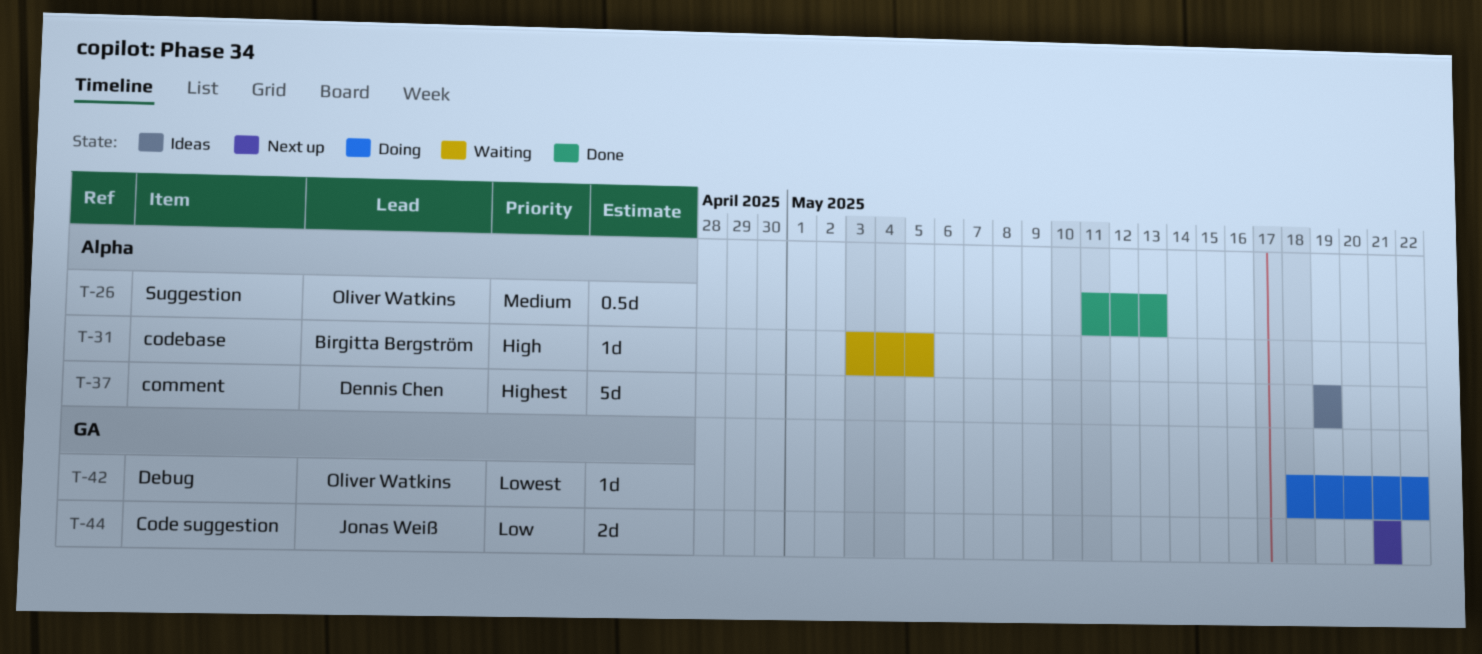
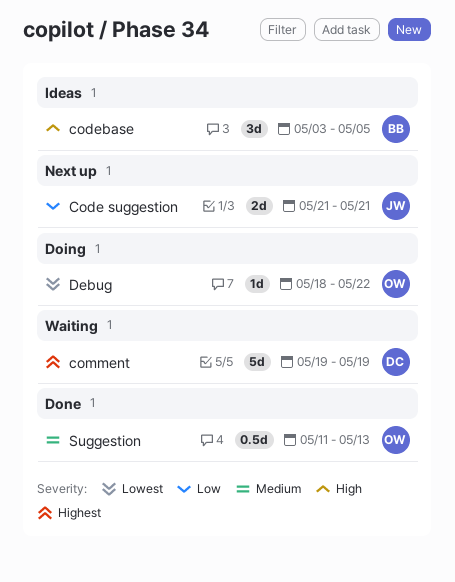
codebase, status: Waiting -> Ideas
codebase, estimate: 1d -> 3d
comment, status: Ideas -> Waiting

